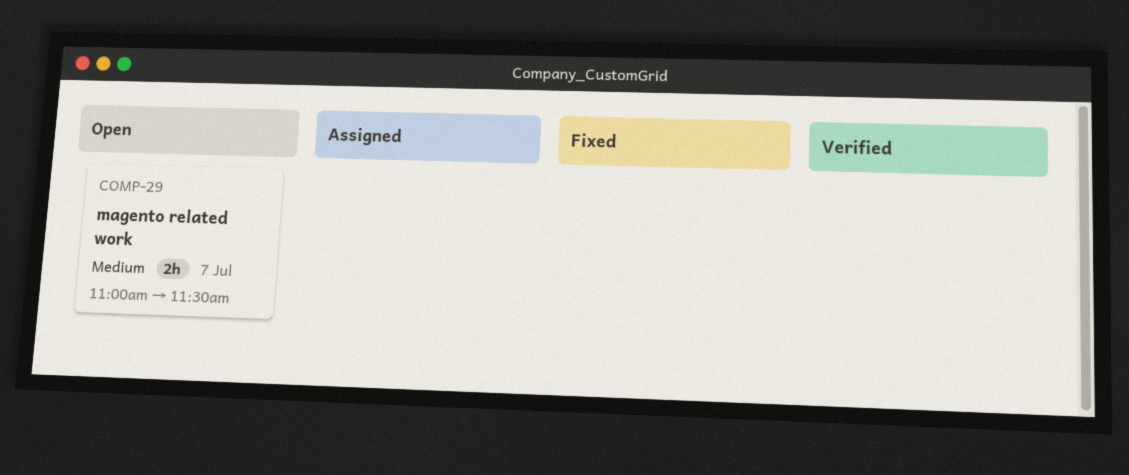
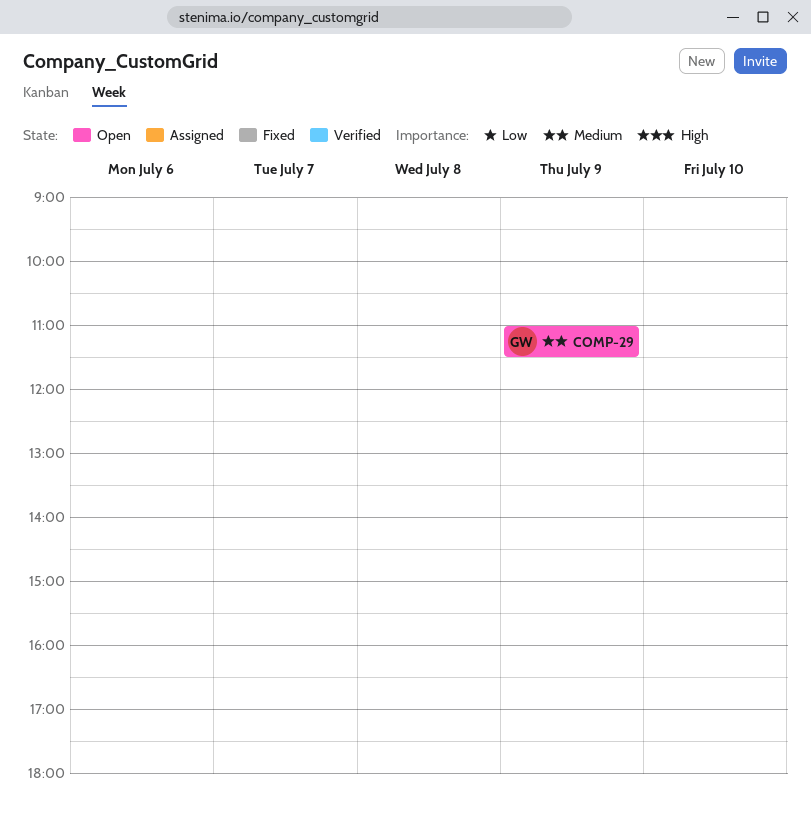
COMP-29, day: Jul 7 -> Jul 9

